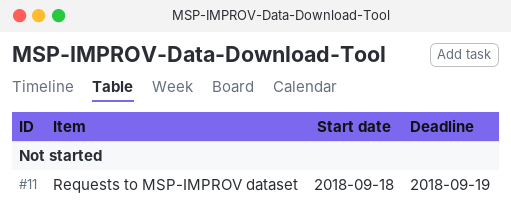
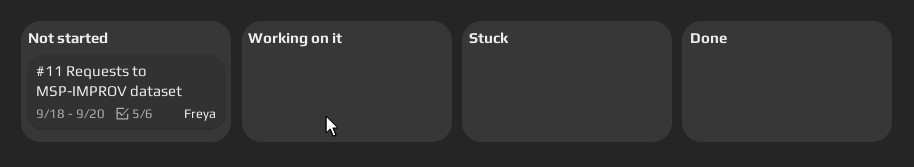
#11, due: Sep 19 -> Sep 20

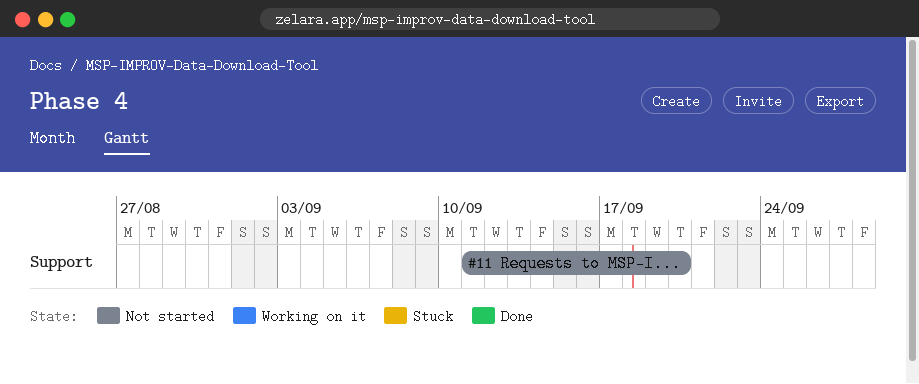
#11, start: Sep 18 -> Sep 11

